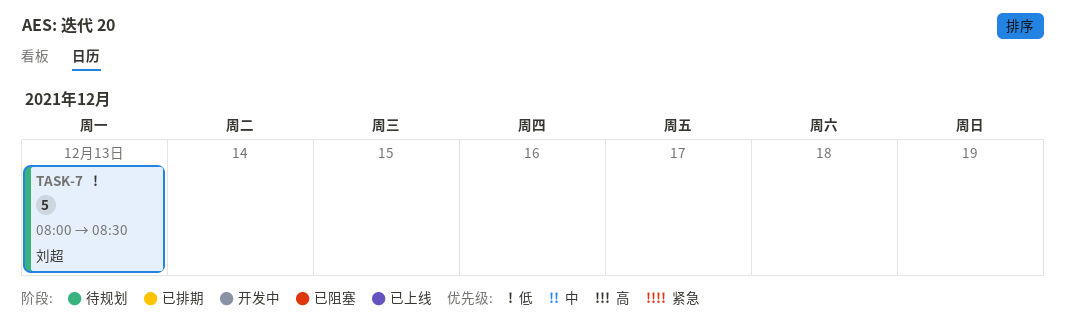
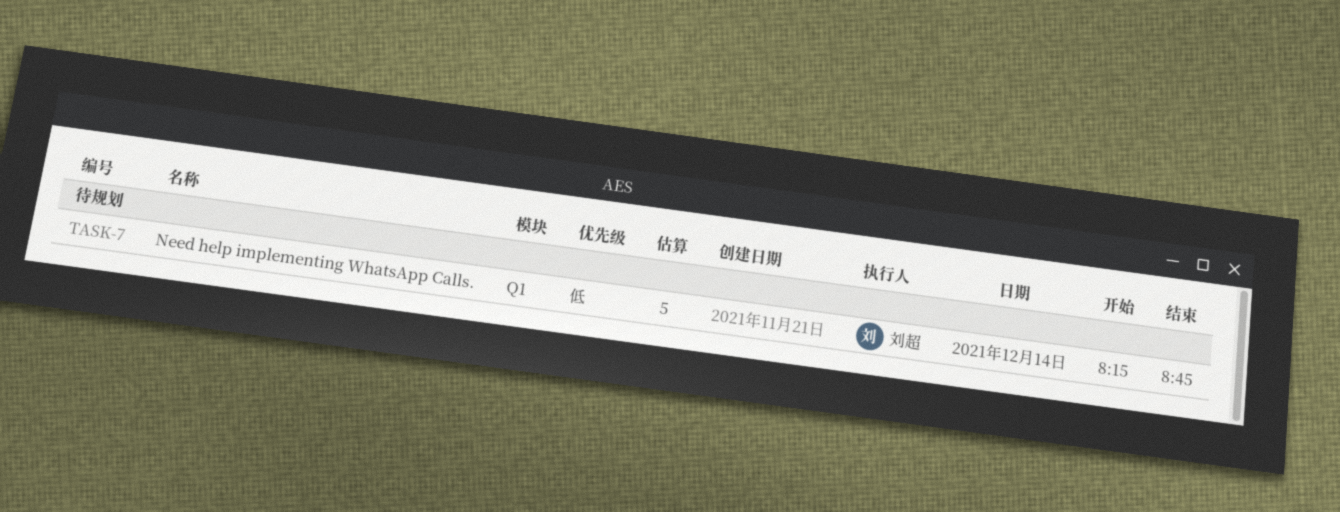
TASK-7, day: Dec 13 -> Dec 14
TASK-7, begins: 08:00 -> 08:15
TASK-7, ends: 08:30 -> 08:45

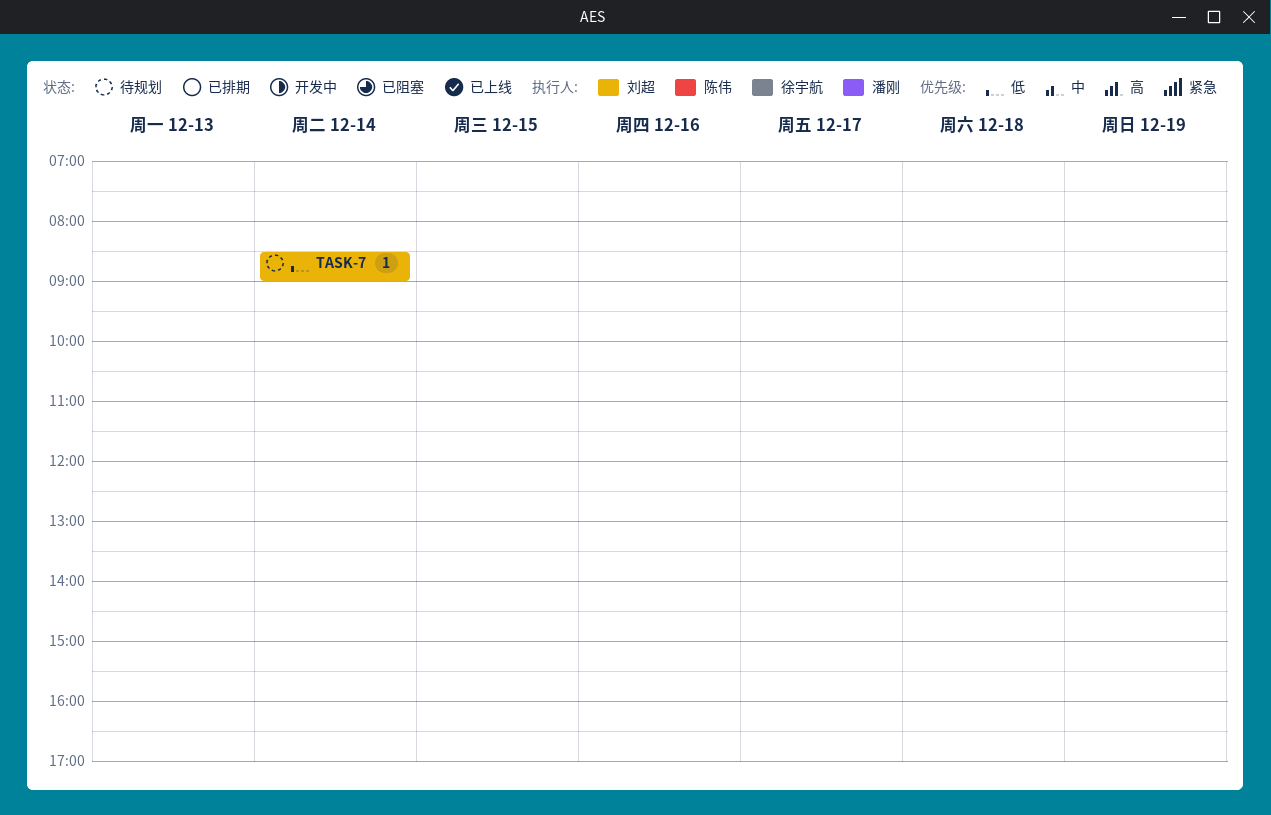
TASK-7, estimate: 5 -> 1
TASK-7, begins: 08:15 -> 08:30
TASK-7, ends: 08:45 -> 09:00

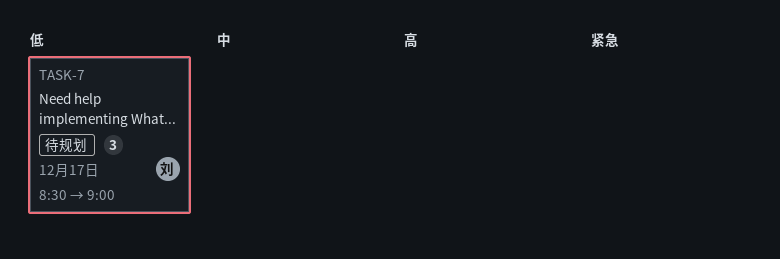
TASK-7, estimate: 1 -> 3
TASK-7, day: Dec 14 -> Dec 17

